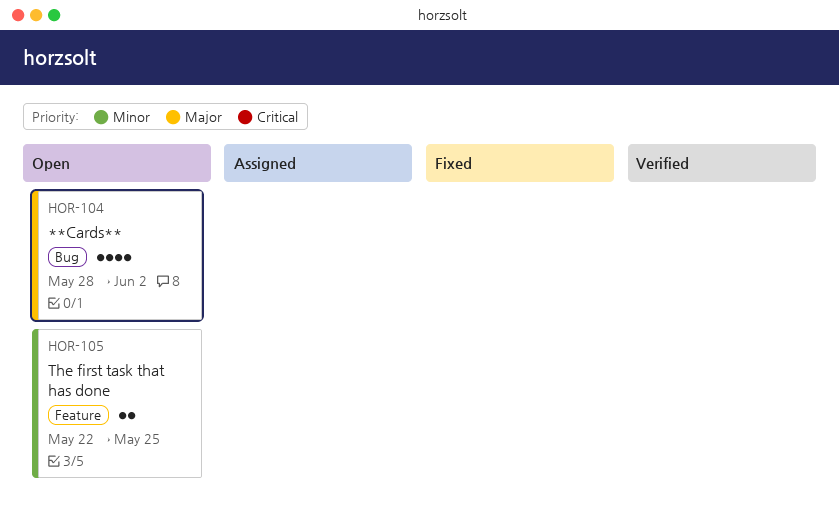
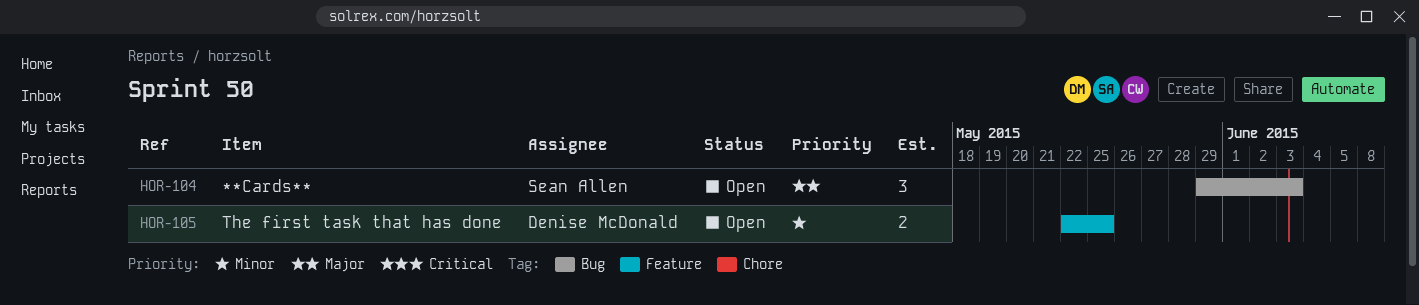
HOR-104, estimate: 4 -> 3
HOR-104, start: May 28 -> May 29
HOR-104, due: Jun 2 -> Jun 3

